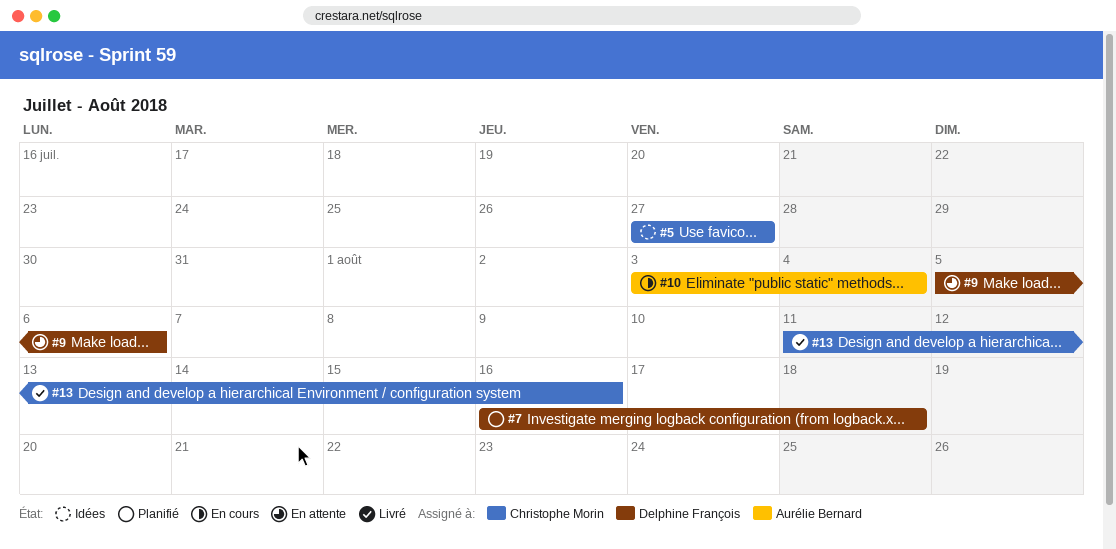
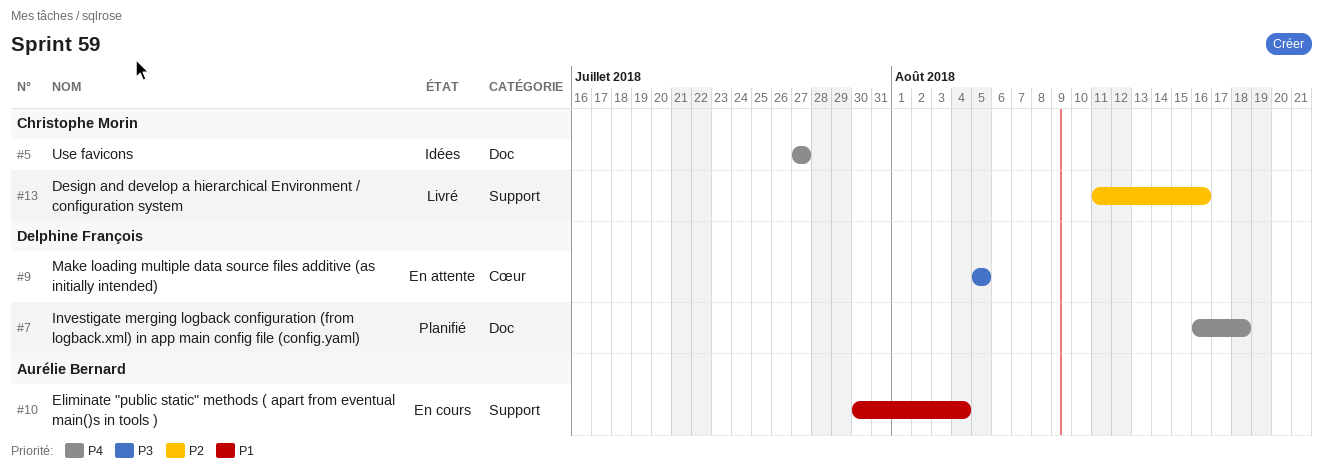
#9, due: Aug 6 -> Aug 5
#10, start: Aug 3 -> Jul 30

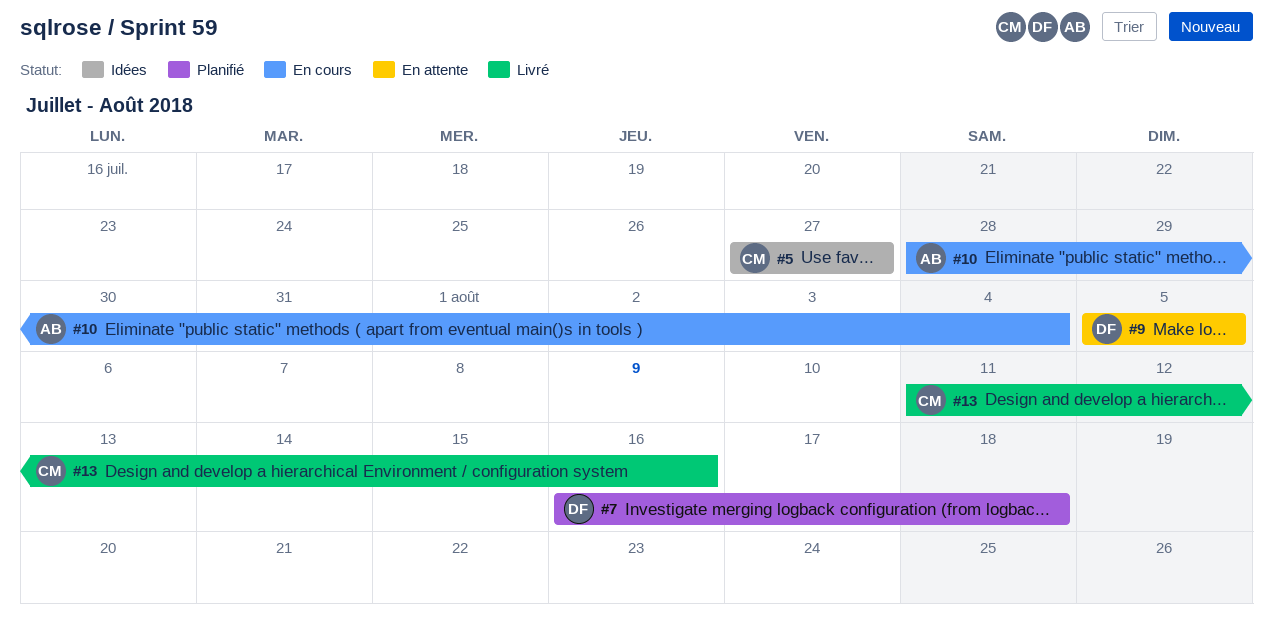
#10, start: Jul 30 -> Jul 28

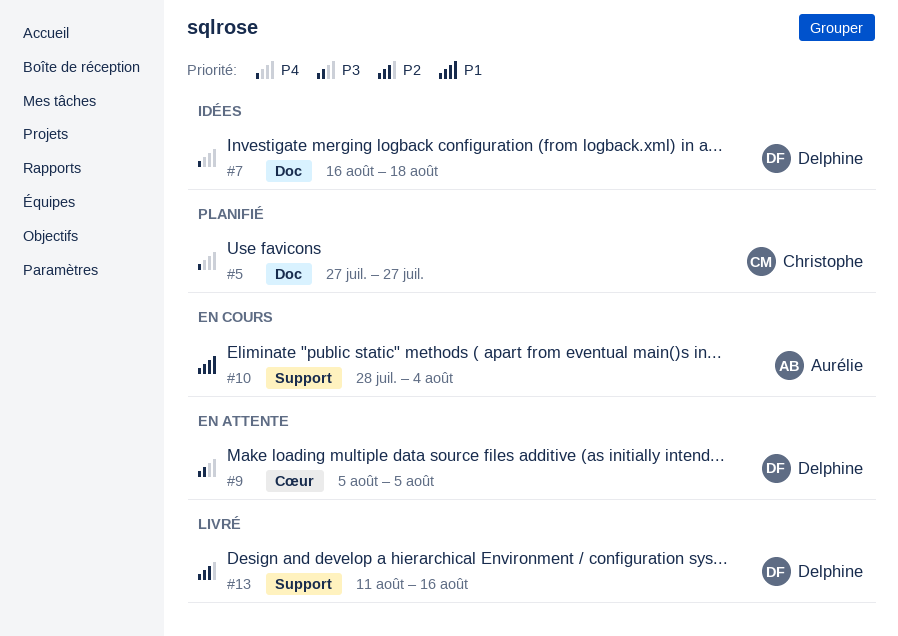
#5, status: Idées -> Planifié
#7, status: Planifié -> Idées
#13, owner: Christophe -> Delphine

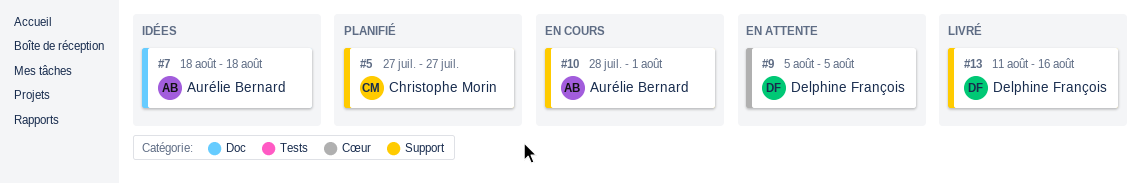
#5, label: Doc -> Support
#7, owner: Delphine François -> Aurélie Bernard
#7, start: Aug 16 -> Aug 18
#10, due: Aug 4 -> Aug 1

